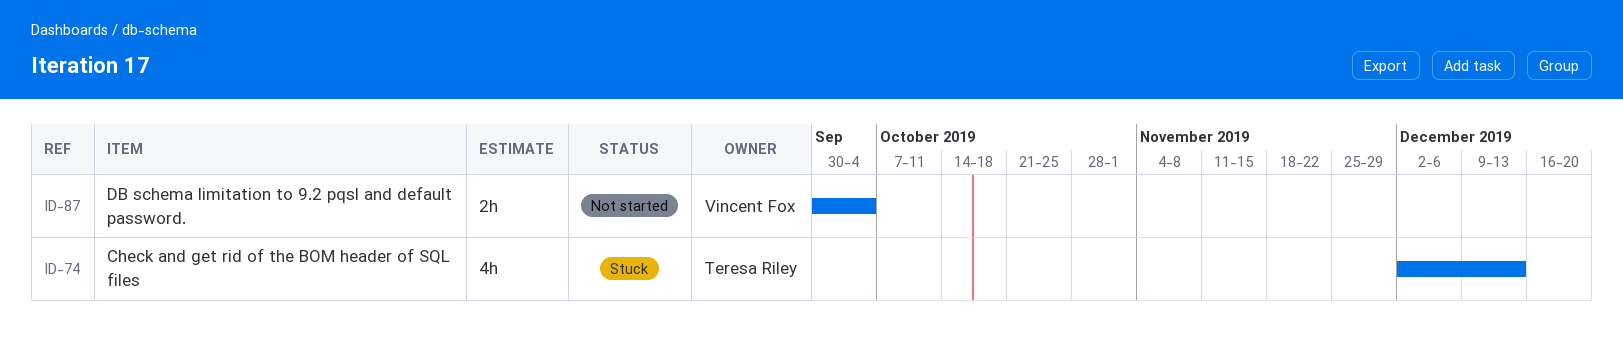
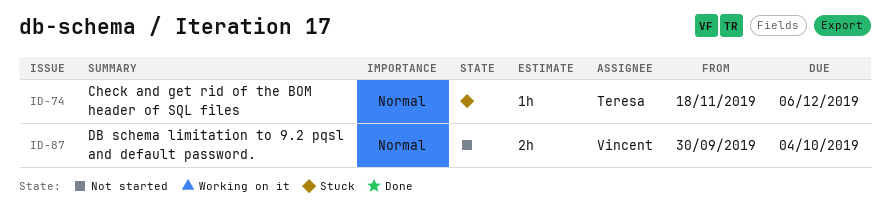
ID-74, estimate: 4h -> 1h
ID-74, start: Dec 2 -> Nov 18
ID-74, due: Dec 13 -> Dec 6

